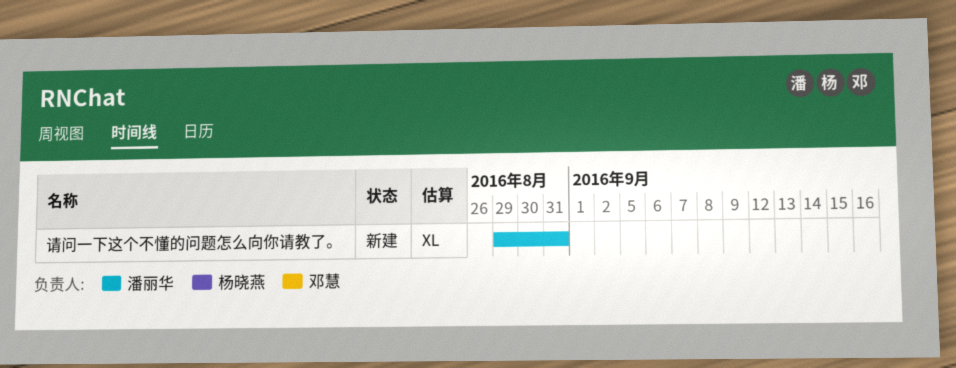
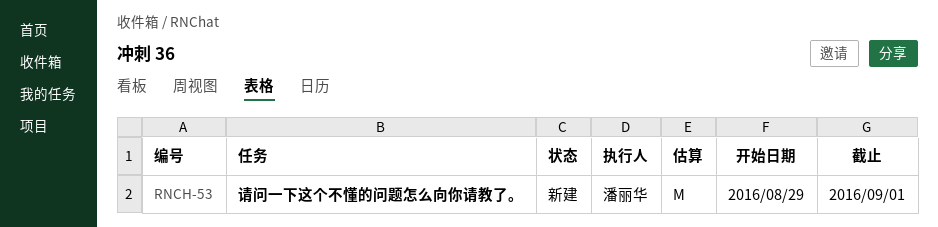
请问一下这个不懂的问题怎么向你请教了。, estimate: XL -> M
请问一下这个不懂的问题怎么向你请教了。, due: Aug 31 -> Sep 1

